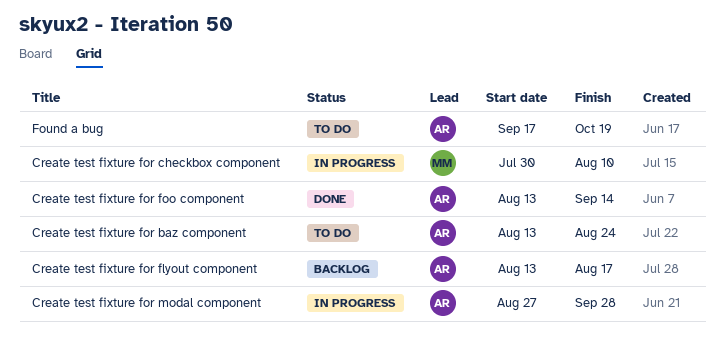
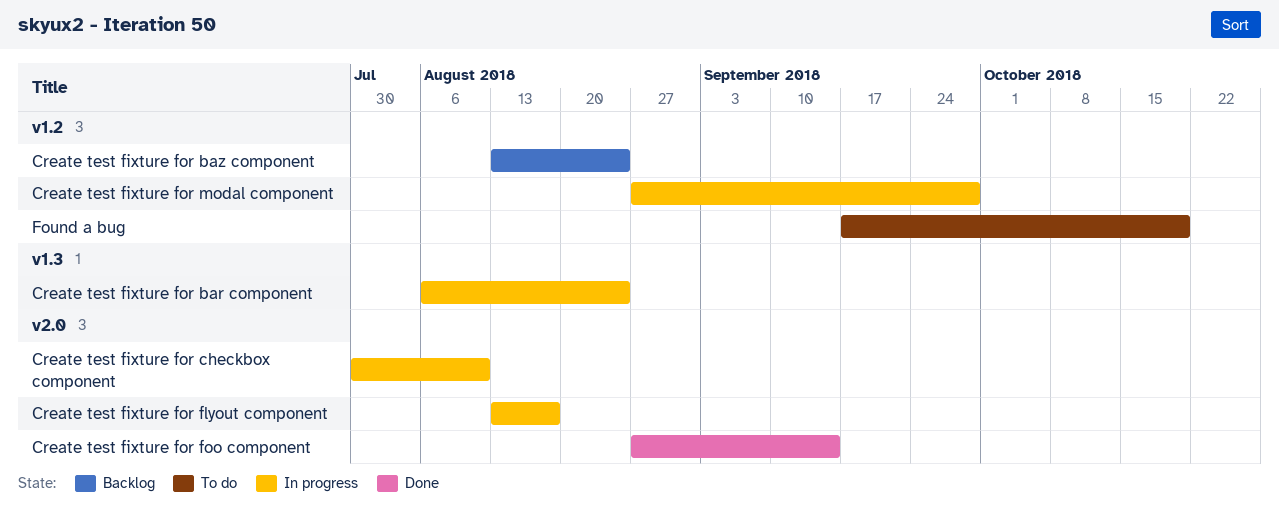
Create test fixture for bar component: none -> present
Create test fixture for baz component, status: To do -> Backlog
Create test fixture for flyout component, status: Backlog -> In progress
Create test fixture for foo component, start: Aug 13 -> Aug 27

